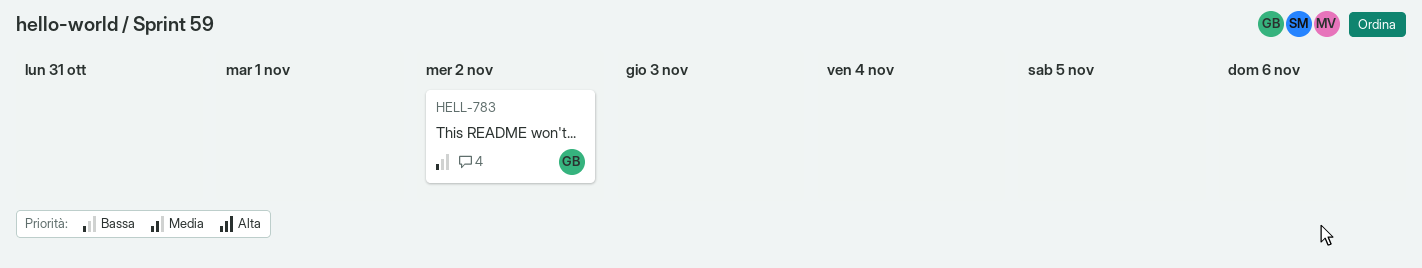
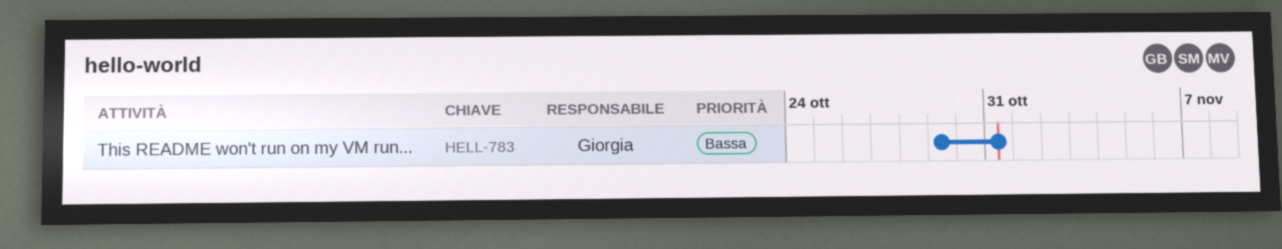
HELL-783, due: Nov 2 -> Oct 31

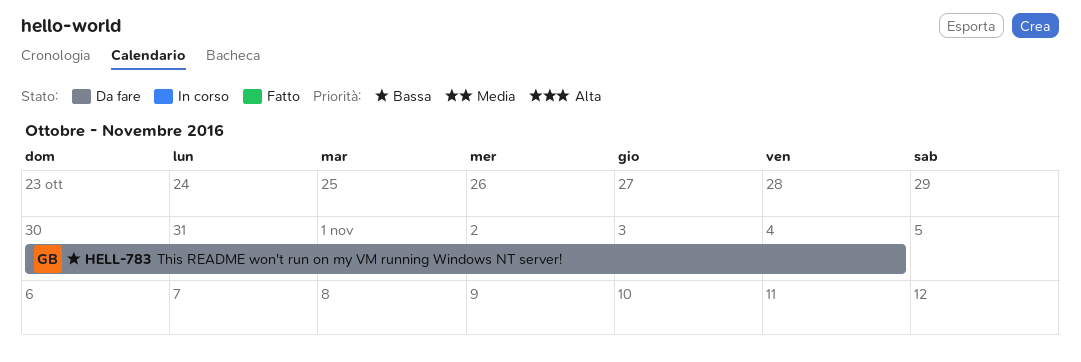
HELL-783, start: Oct 29 -> Oct 30
HELL-783, due: Oct 31 -> Nov 4

